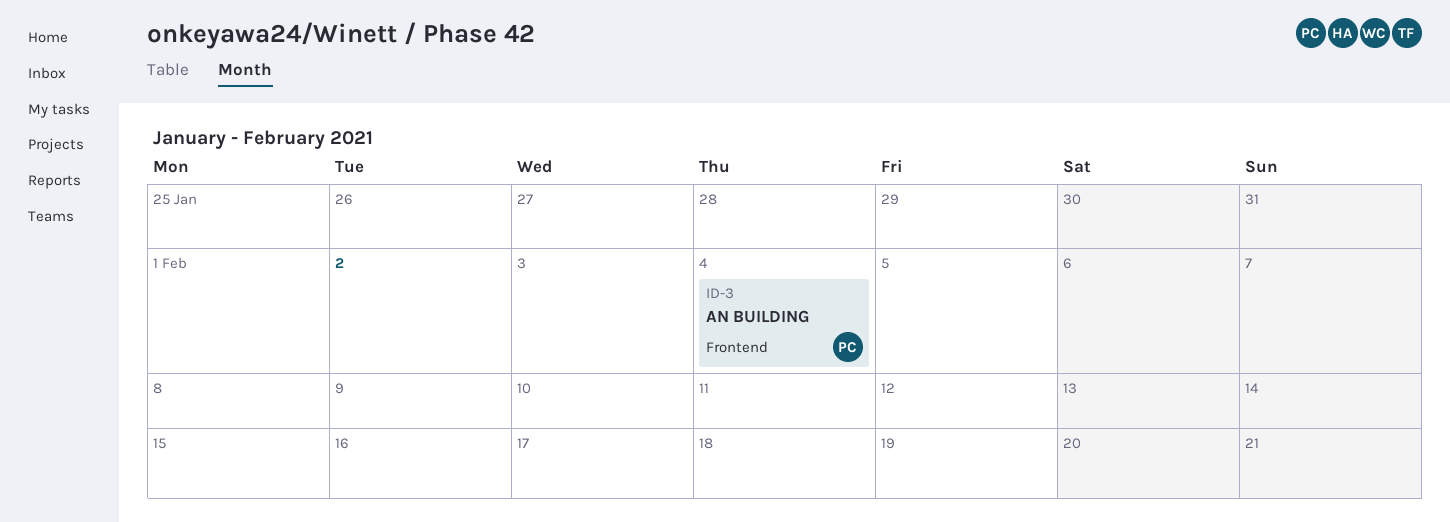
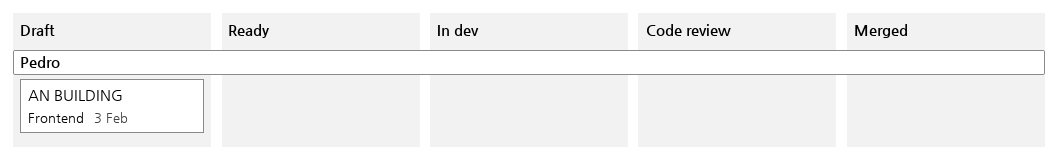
AN BUILDING, due: Feb 4 -> Feb 3

